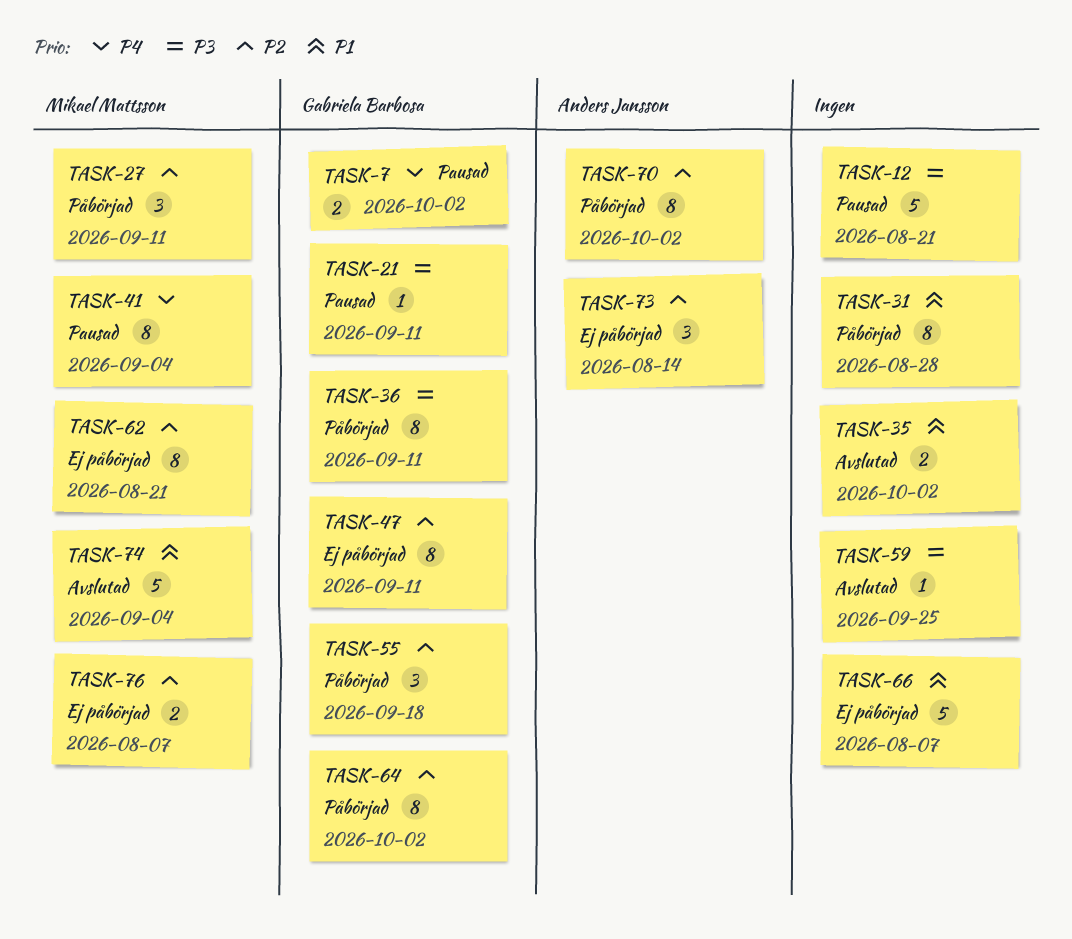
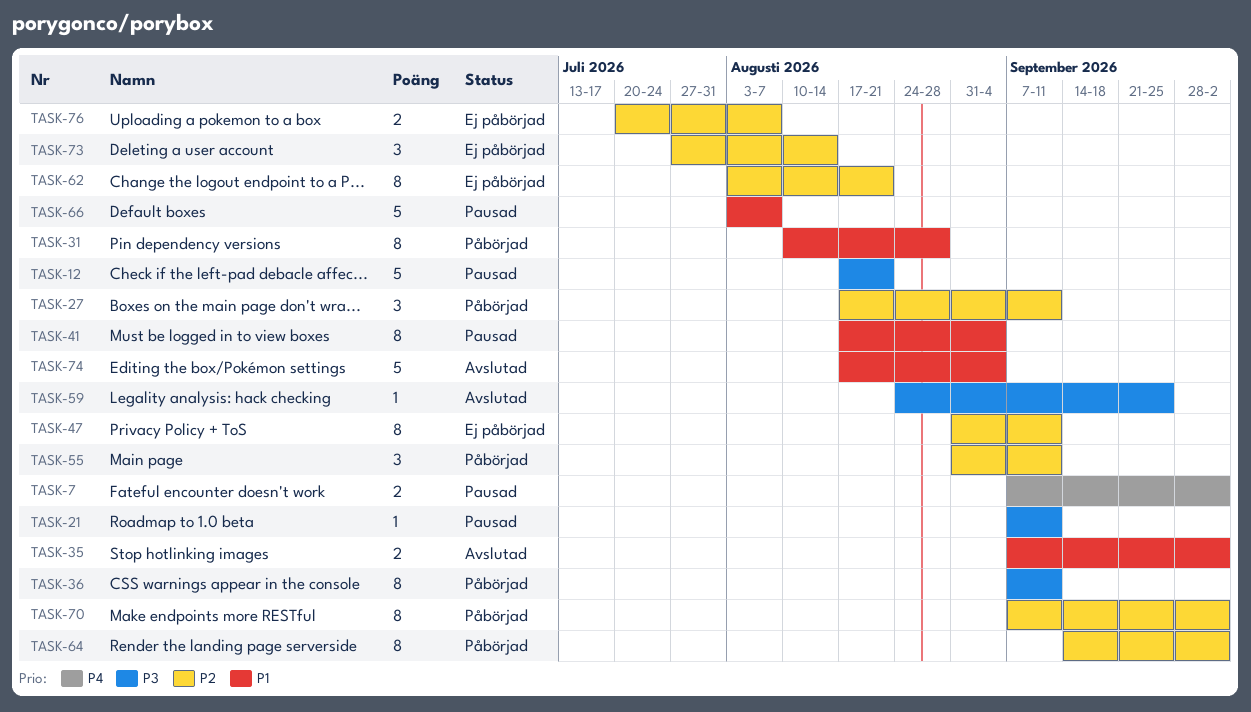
TASK-41, priority: P4 -> P1
TASK-55, due: Sep 18 -> Sep 11
TASK-66, status: Ej påbörjad -> Pausad

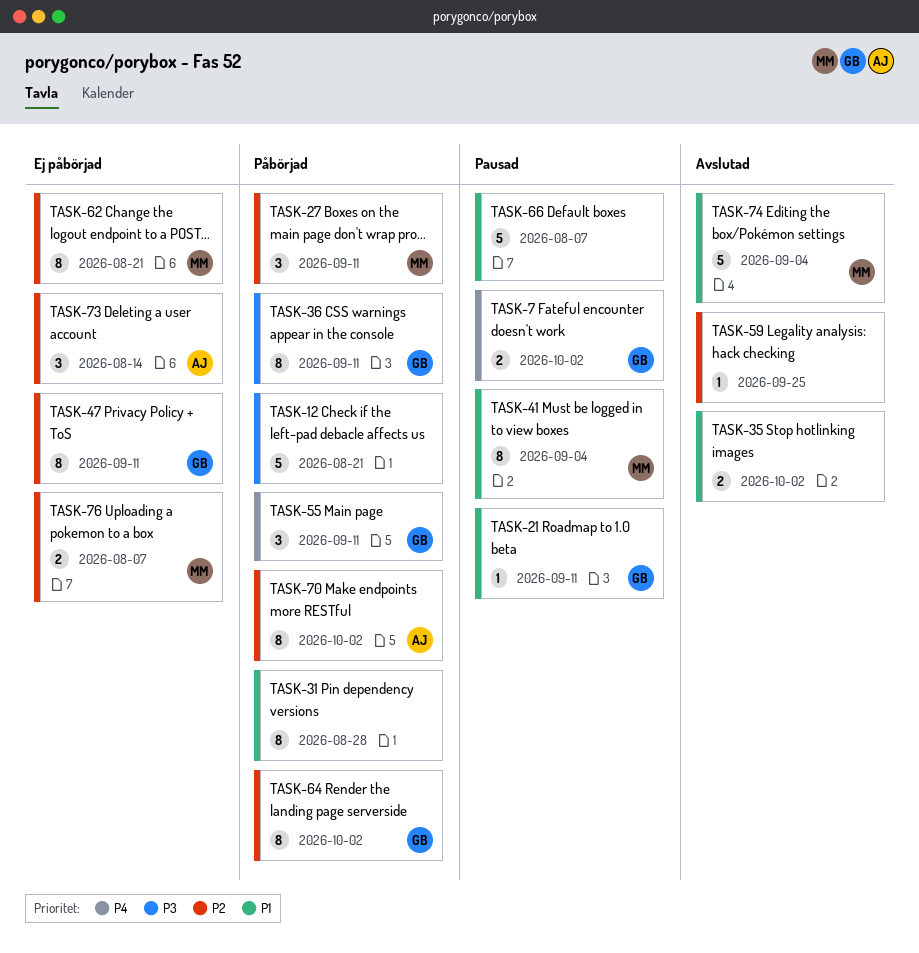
TASK-12, status: Pausad -> Påbörjad
TASK-21, priority: P3 -> P1
TASK-55, priority: P2 -> P4
TASK-59, priority: P3 -> P2

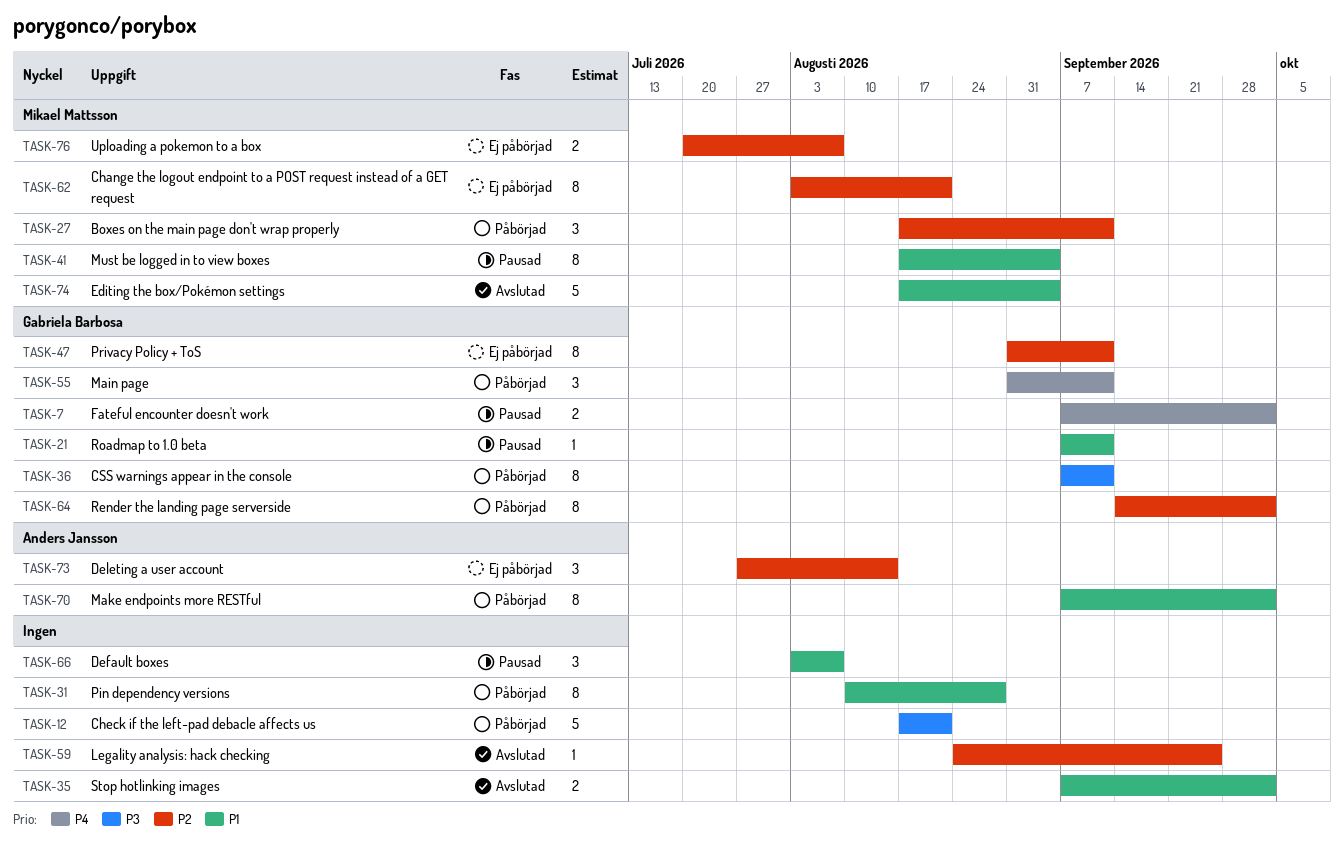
TASK-66, estimate: 5 -> 3
TASK-70, priority: P2 -> P1

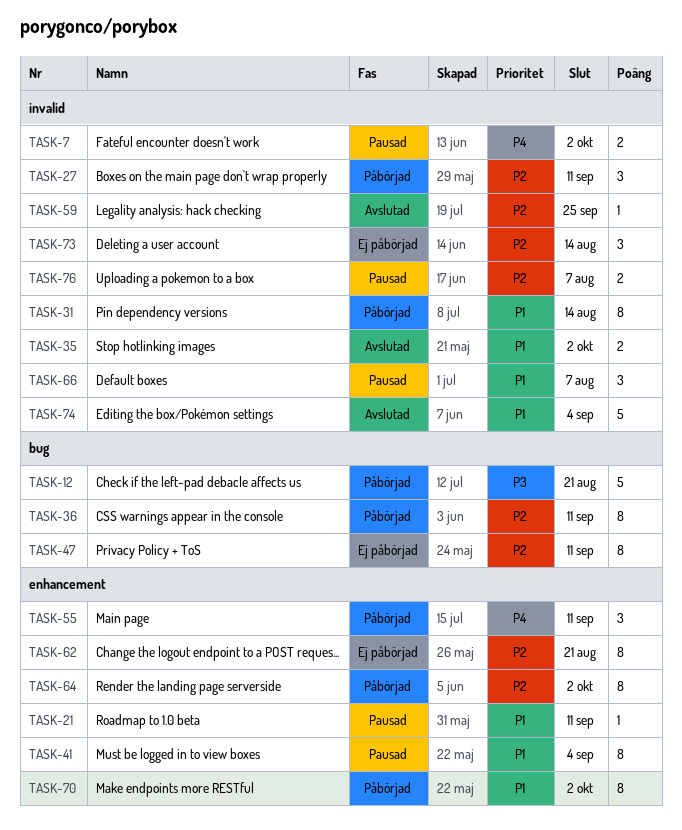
TASK-31, due: Aug 28 -> Aug 14
TASK-36, priority: P3 -> P2
TASK-76, status: Ej påbörjad -> Pausad

